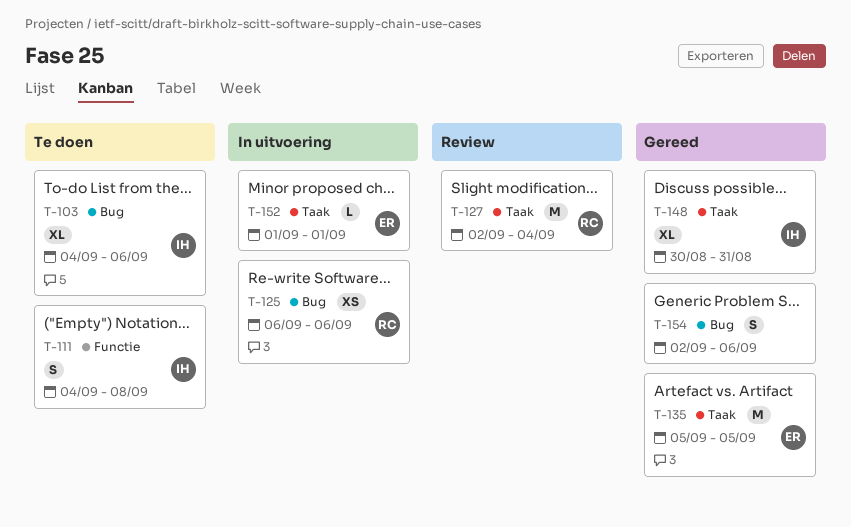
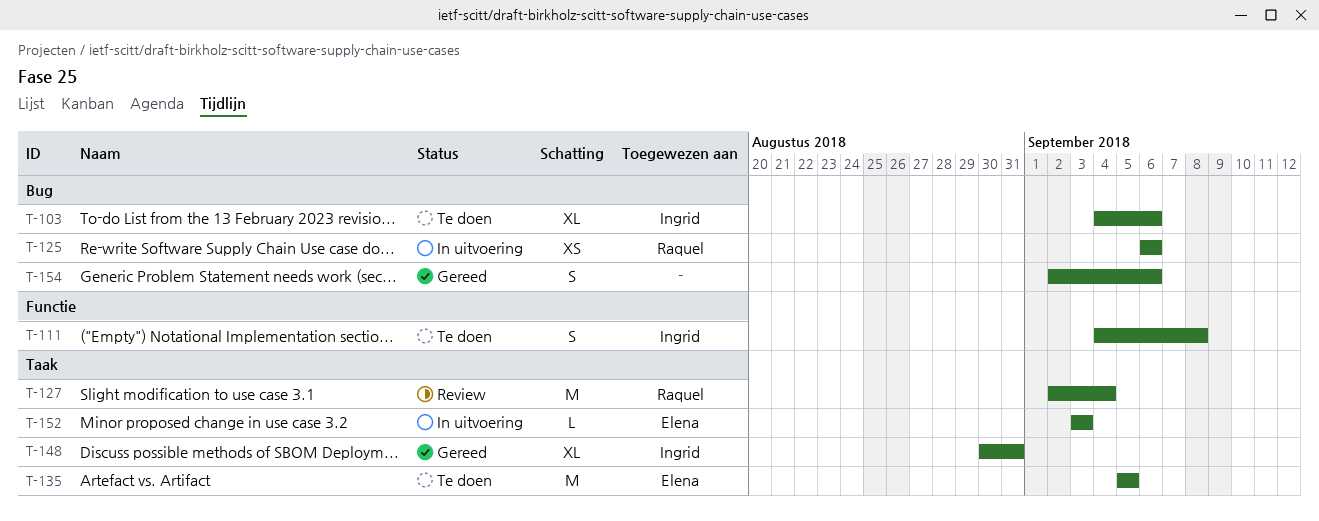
T-135, status: Gereed -> Te doen
T-152, start: Sep 1 -> Sep 3
T-152, due: Sep 1 -> Sep 3

